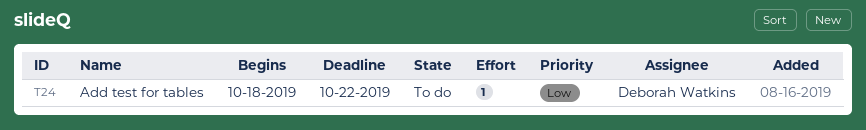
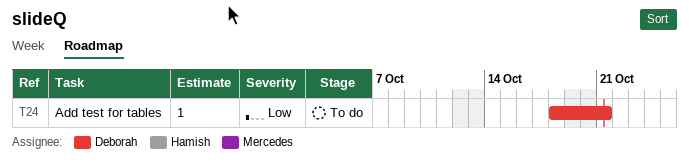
T24, due: Oct 22 -> Oct 21

